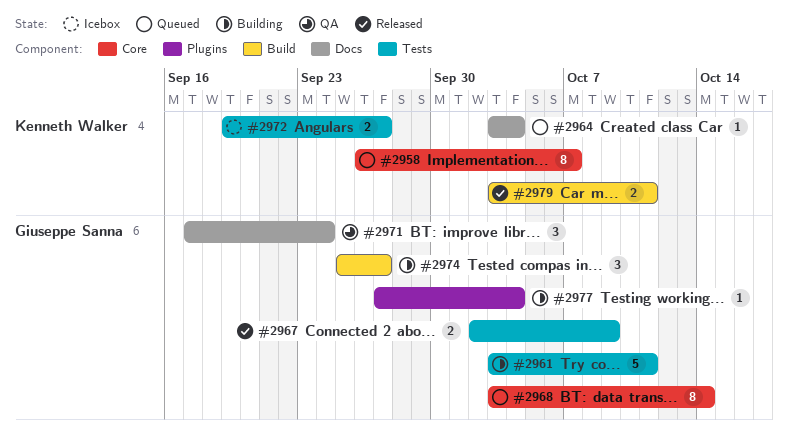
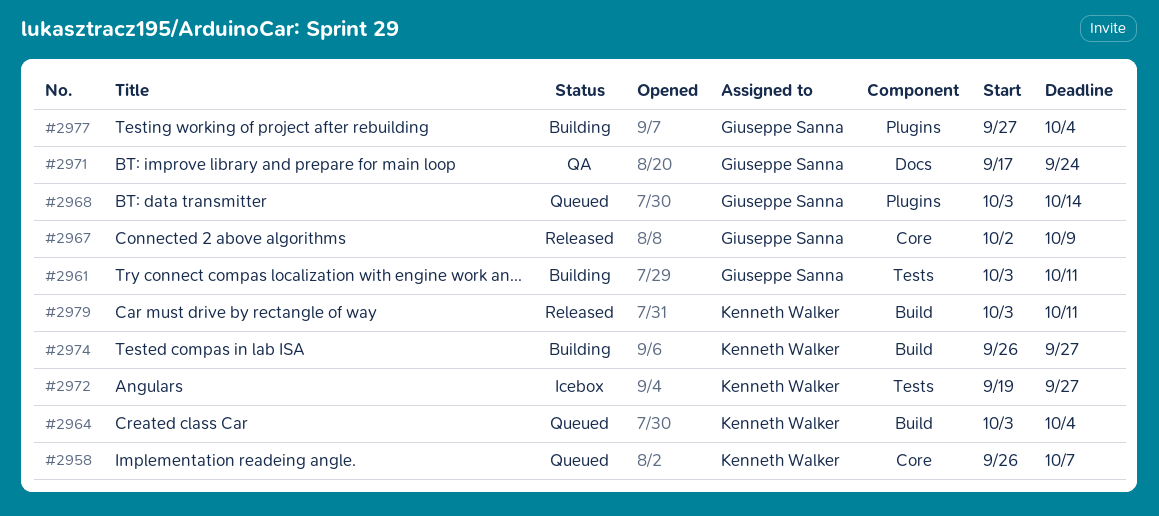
#2964, label: Docs -> Build
#2967, label: Tests -> Core
#2968, label: Core -> Plugins
#2974, owner: Giuseppe Sanna -> Kenneth Walker
#2974, start: Sep 25 -> Sep 26

